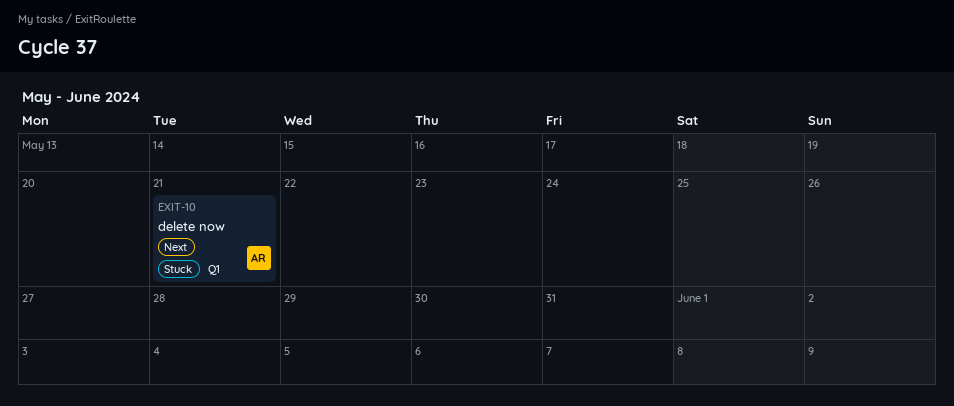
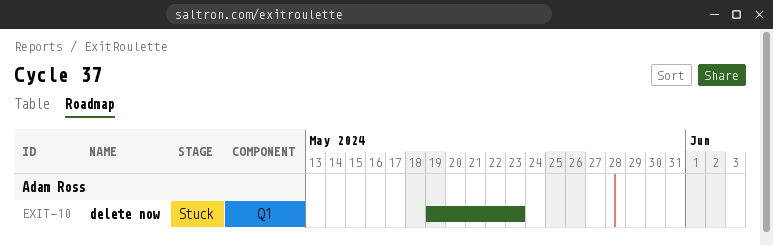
EXIT-10, due: May 21 -> May 23

